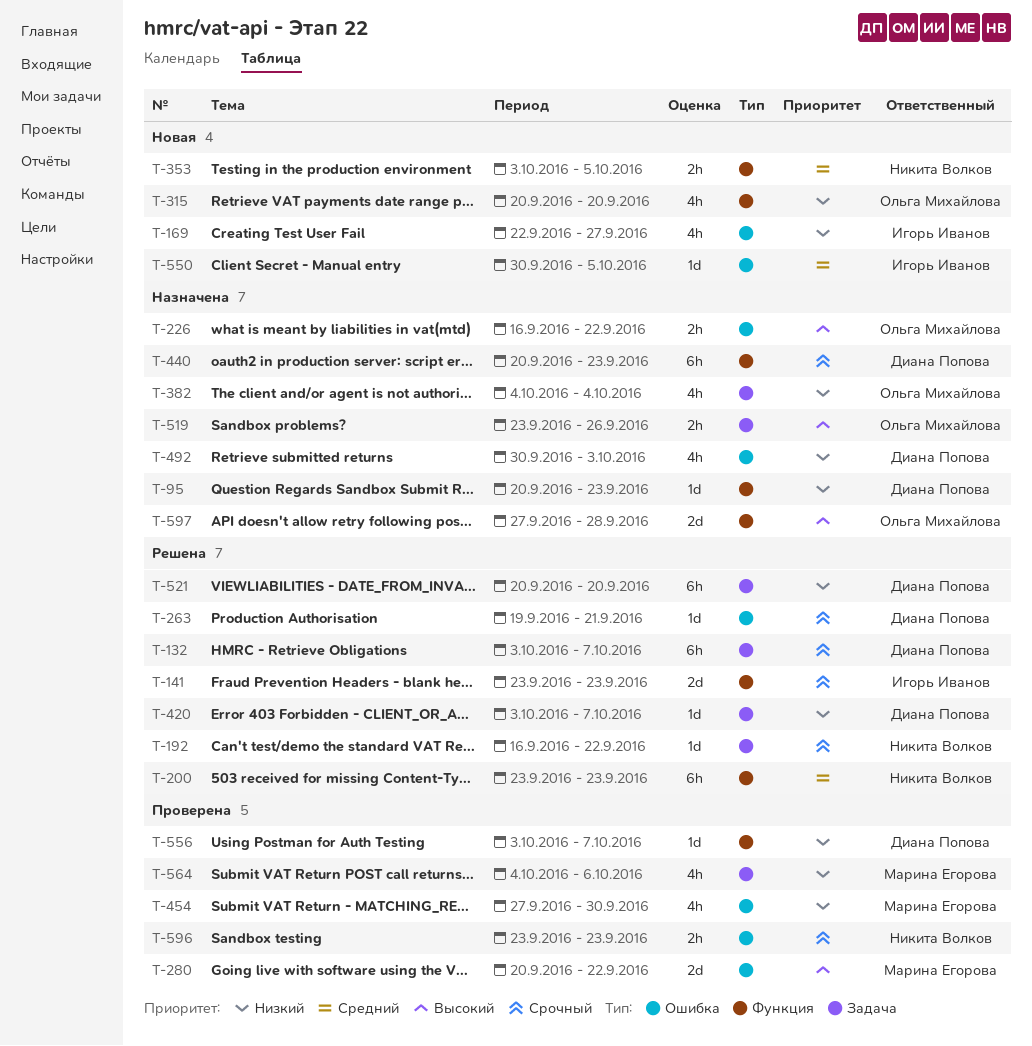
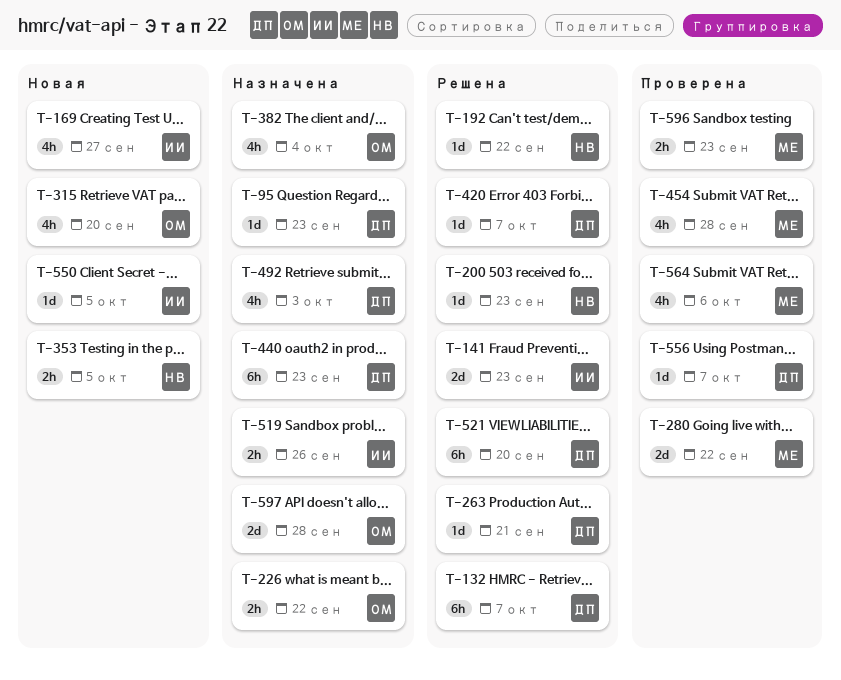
T-200, estimate: 6h -> 1d
T-454, due: Sep 30 -> Sep 28
T-519, owner: Ольга Михайлова -> Игорь Иванов
T-596, owner: Никита Волков -> Марина Егорова

